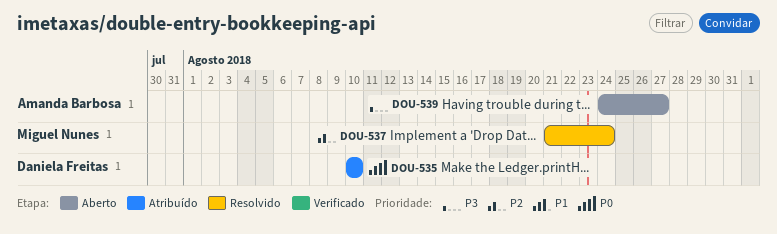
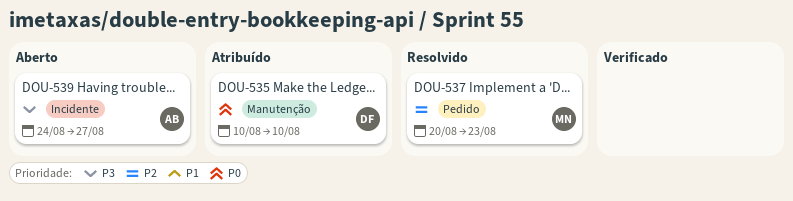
DOU-537, start: Aug 21 -> Aug 20
DOU-537, due: Aug 24 -> Aug 23

